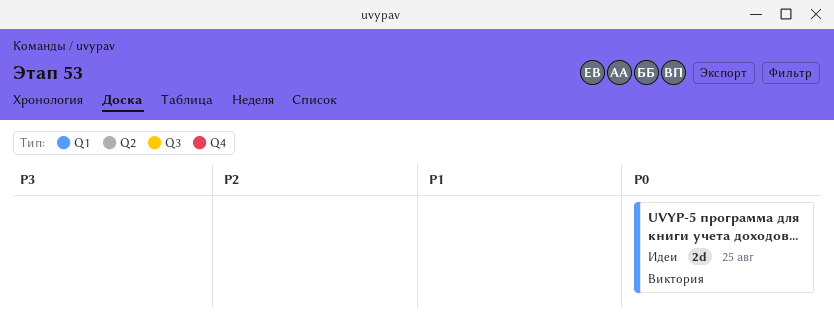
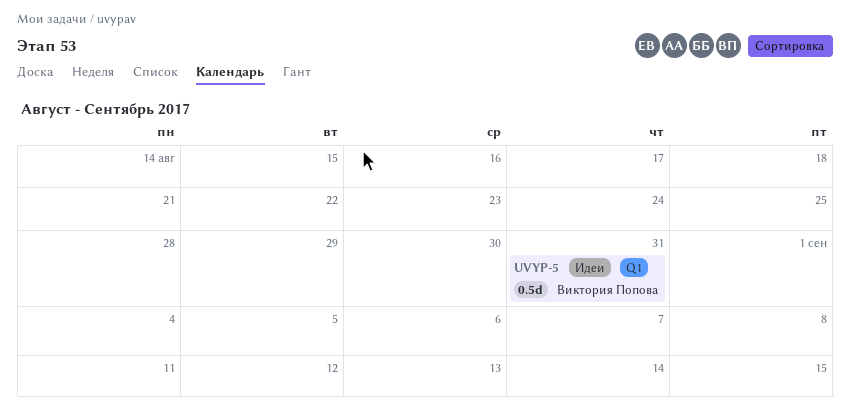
UVYP-5, estimate: 2d -> 0.5d
UVYP-5, due: Aug 25 -> Aug 31

